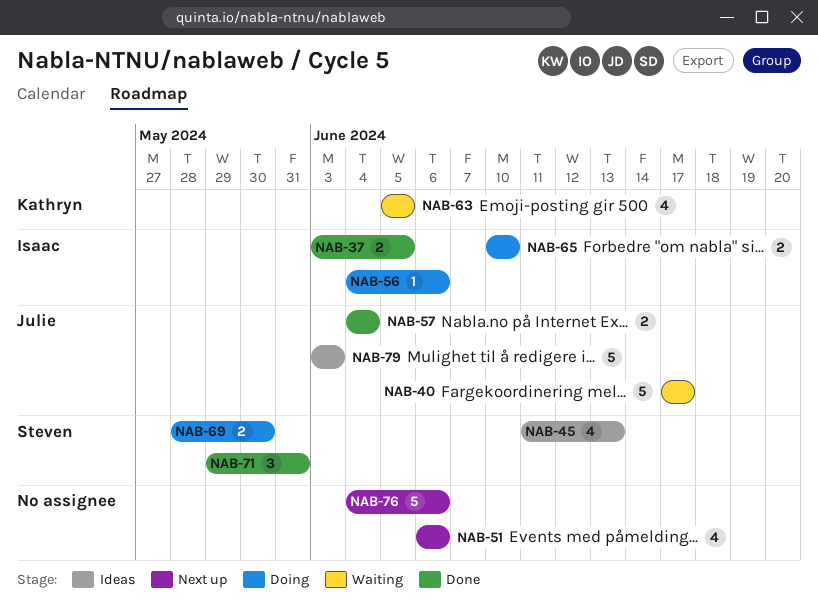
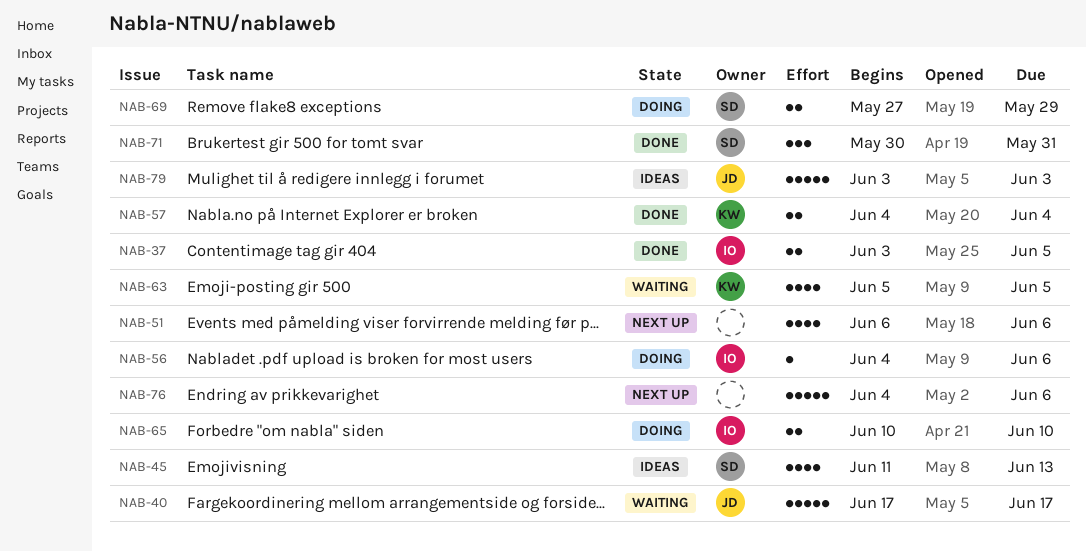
NAB-57, owner: Julie -> Kathryn
NAB-69, start: May 28 -> May 27
NAB-69, due: May 30 -> May 29
NAB-71, start: May 29 -> May 30

